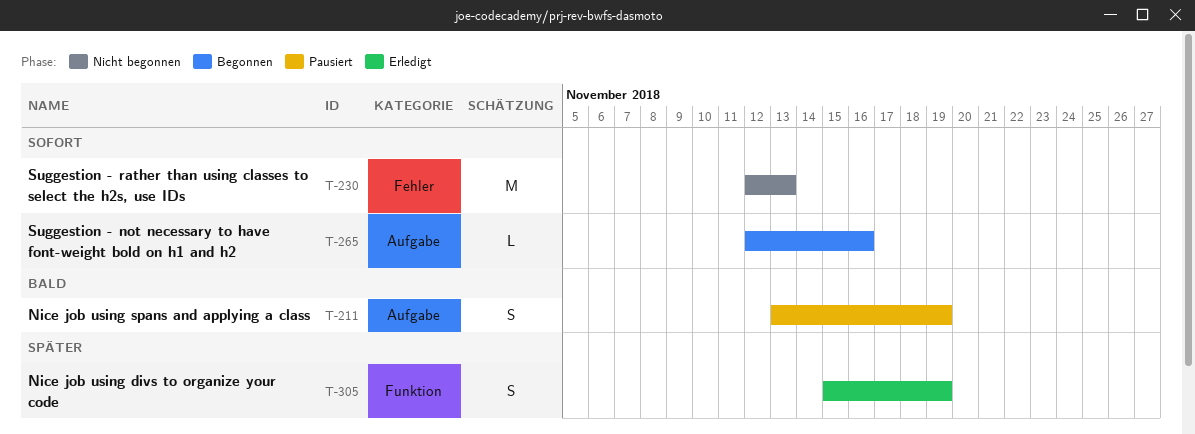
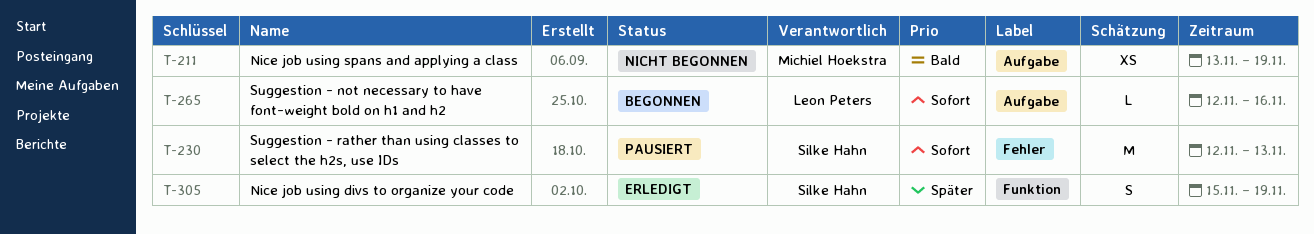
T-211, status: Pausiert -> Nicht begonnen
T-211, estimate: S -> XS
T-230, status: Nicht begonnen -> Pausiert

